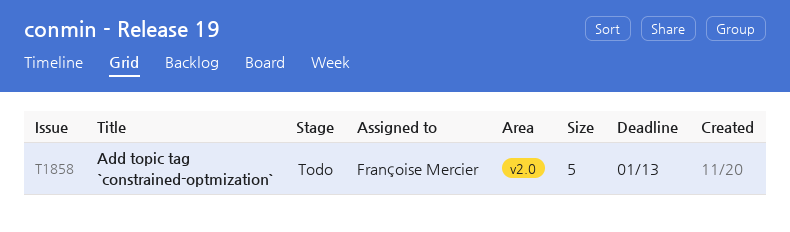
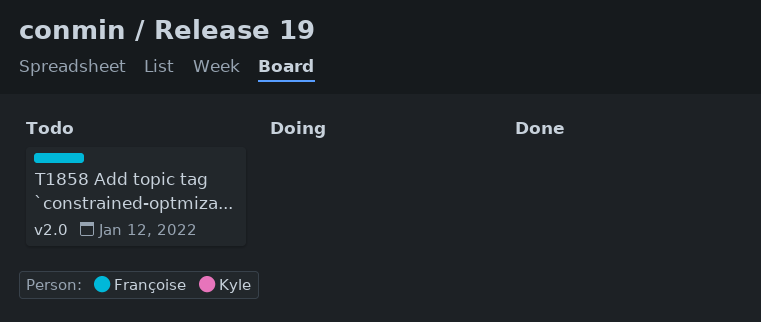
T1858, due: Jan 13 -> Jan 12

